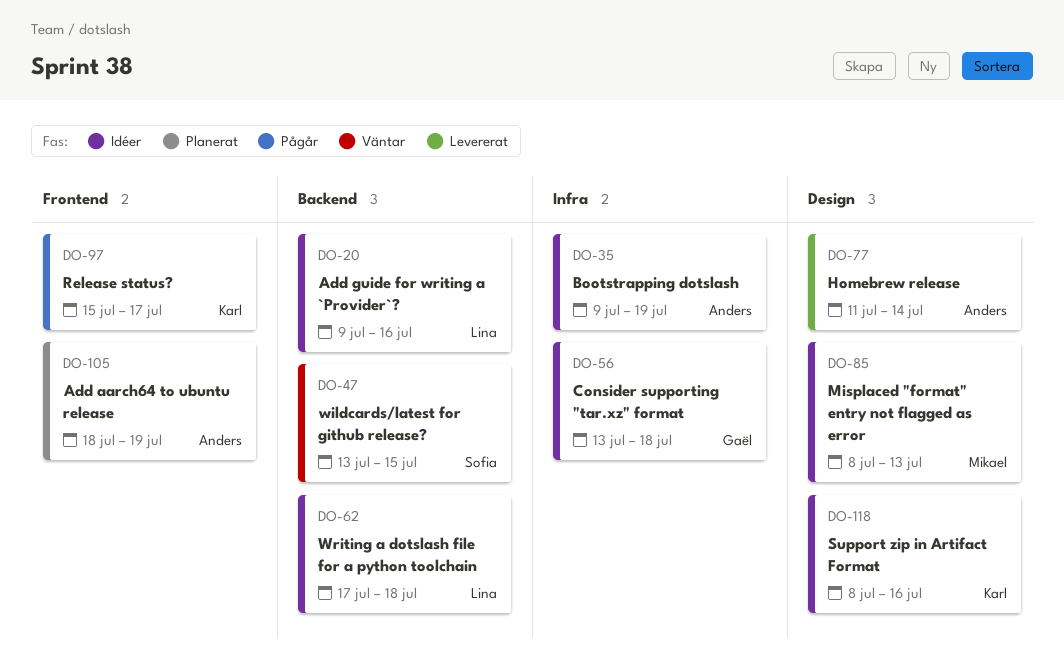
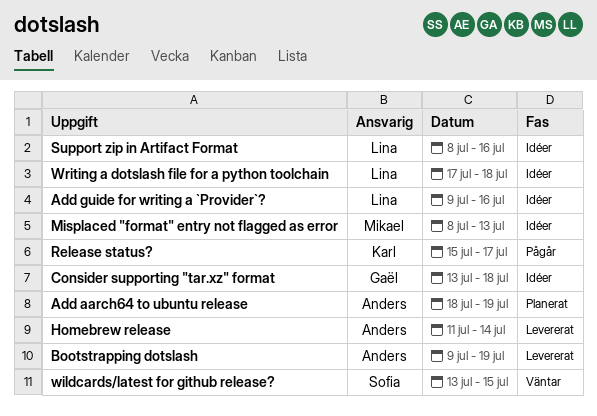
Bootstrapping dotslash, status: Idéer -> Levererat
Support zip in Artifact Format, owner: Karl -> Lina

